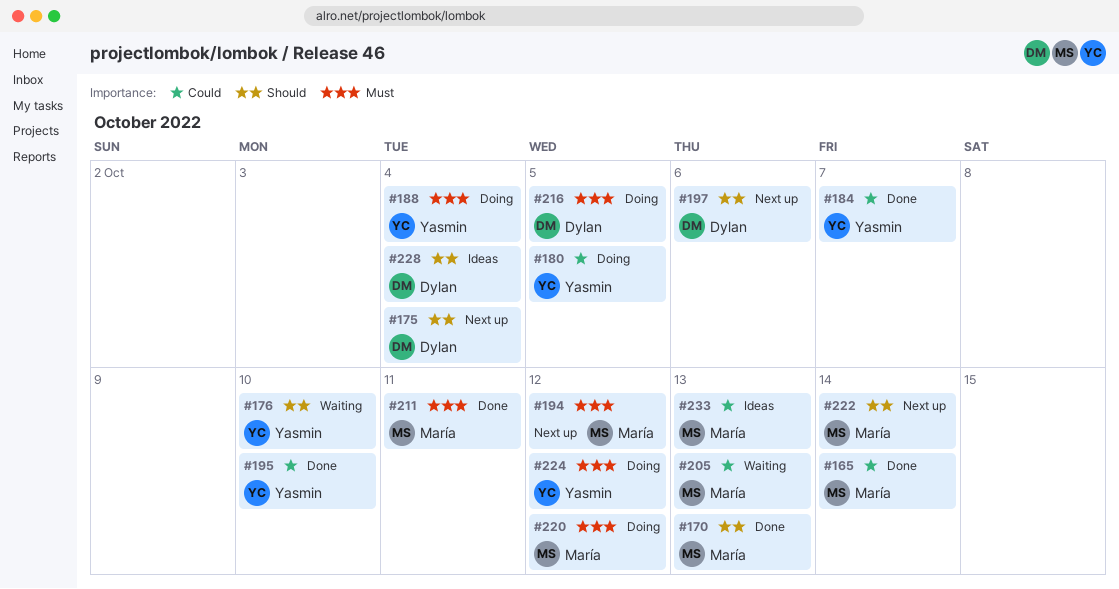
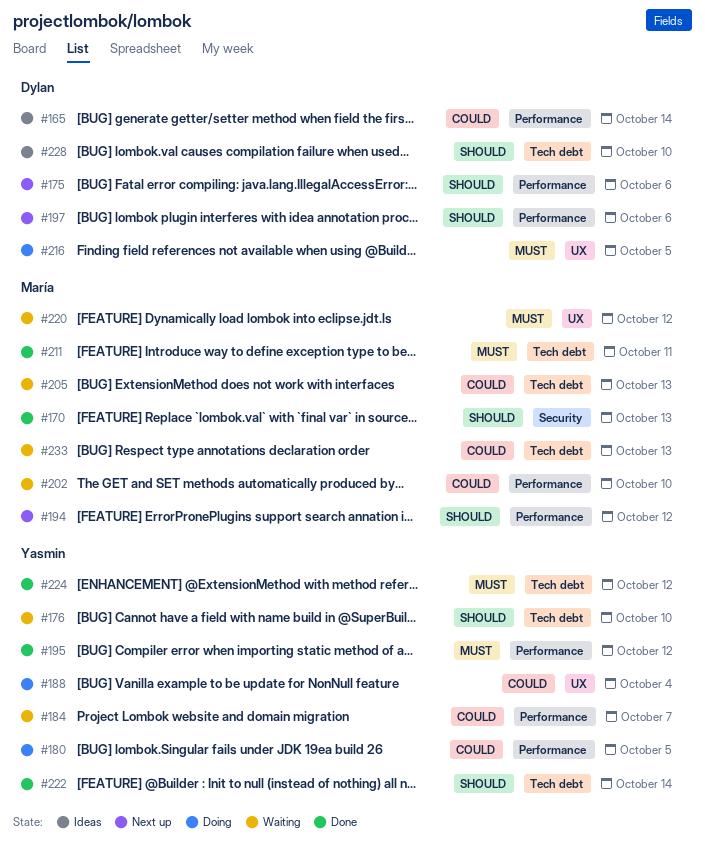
#165, status: Done -> Ideas
#165, owner: María -> Dylan
#175, due: Oct 4 -> Oct 6
#184, status: Done -> Waiting
#188, priority: Must -> Could
#194, priority: Must -> Should
#195, priority: Could -> Must
#195, due: Oct 10 -> Oct 12
#202: none -> present
#220, status: Doing -> Waiting
#222, status: Next up -> Done
#222, owner: María -> Yasmin
#224, status: Doing -> Done
#228, due: Oct 4 -> Oct 10
#233, status: Ideas -> Waiting

